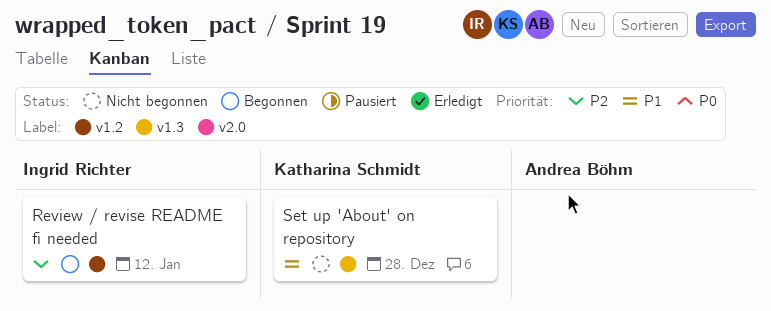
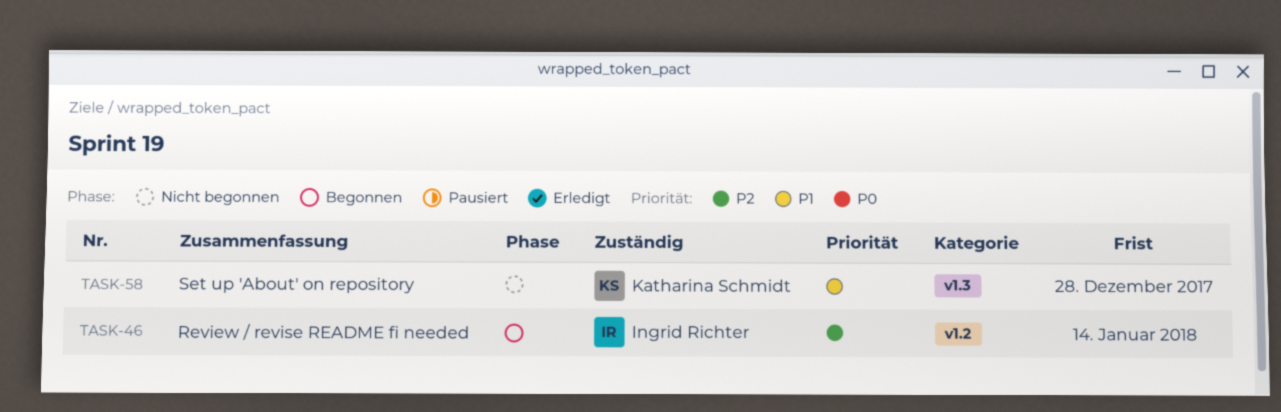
Review / revise README fi needed, due: Jan 12 -> Jan 14

